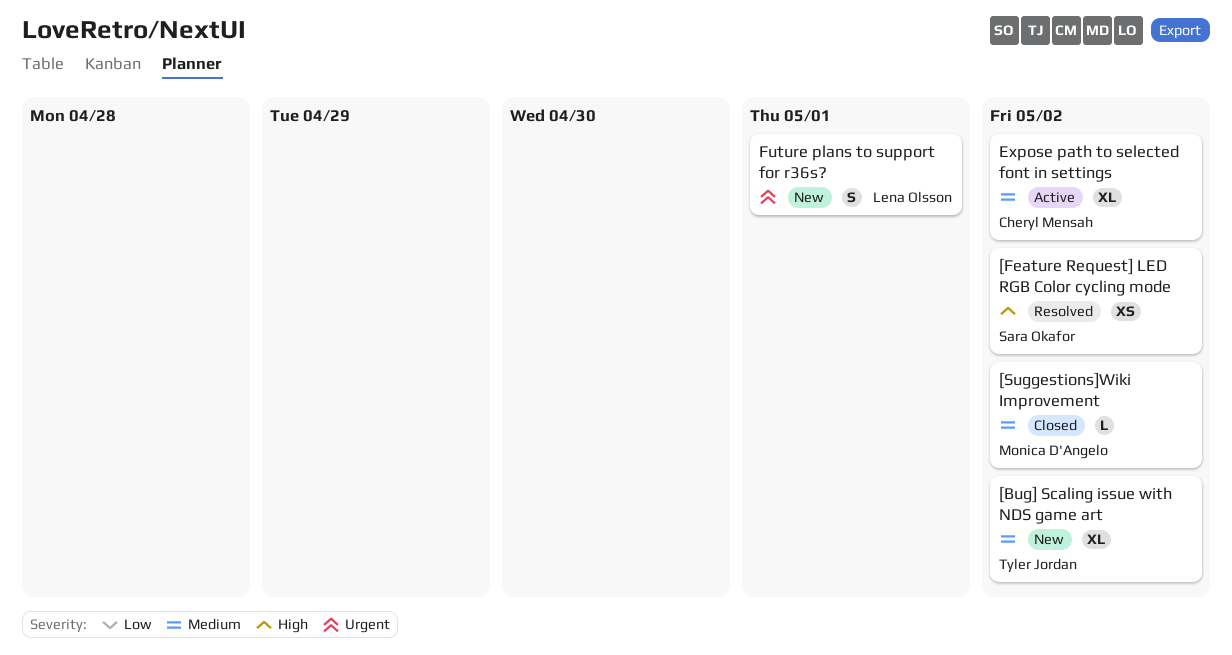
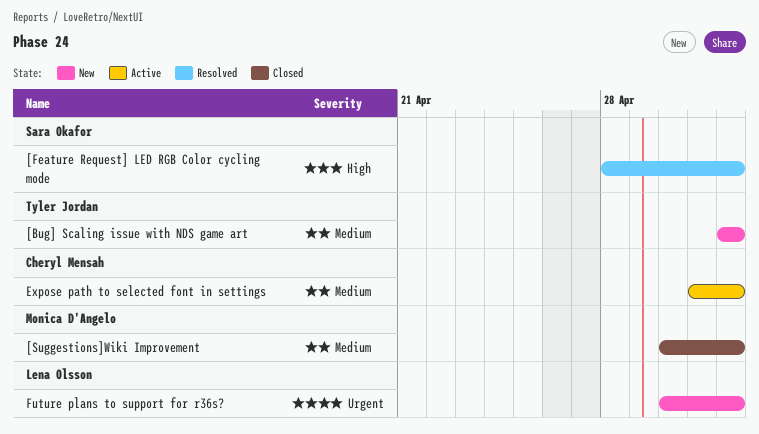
Future plans to support for r36s?, due: May 1 -> May 2

